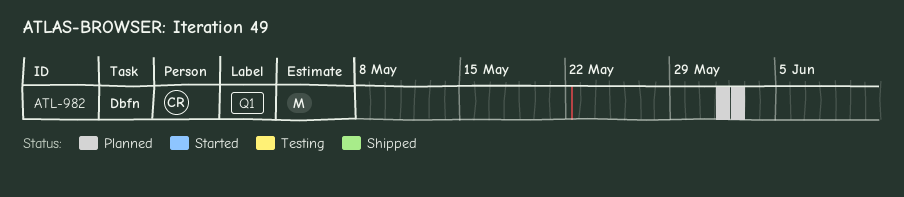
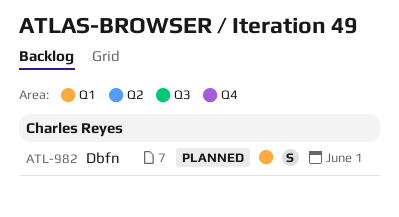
ATL-982, estimate: M -> S
ATL-982, due: Jun 2 -> Jun 1

